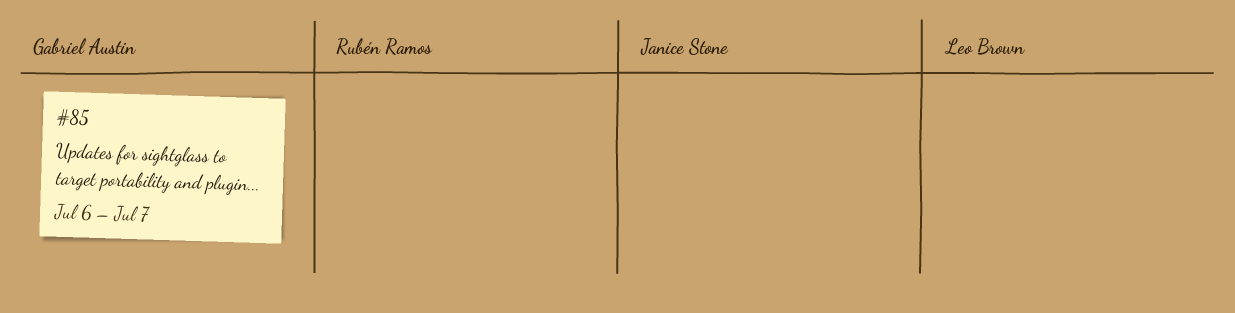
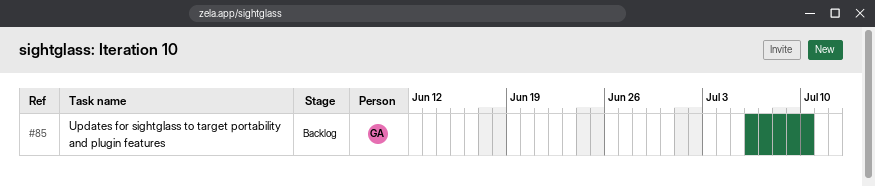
#85, due: Jul 7 -> Jul 10

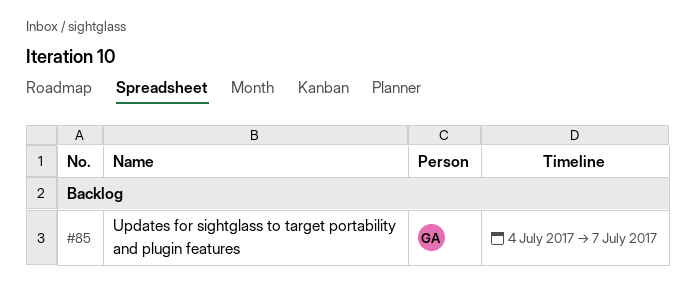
#85, start: Jul 6 -> Jul 4
#85, due: Jul 10 -> Jul 7

